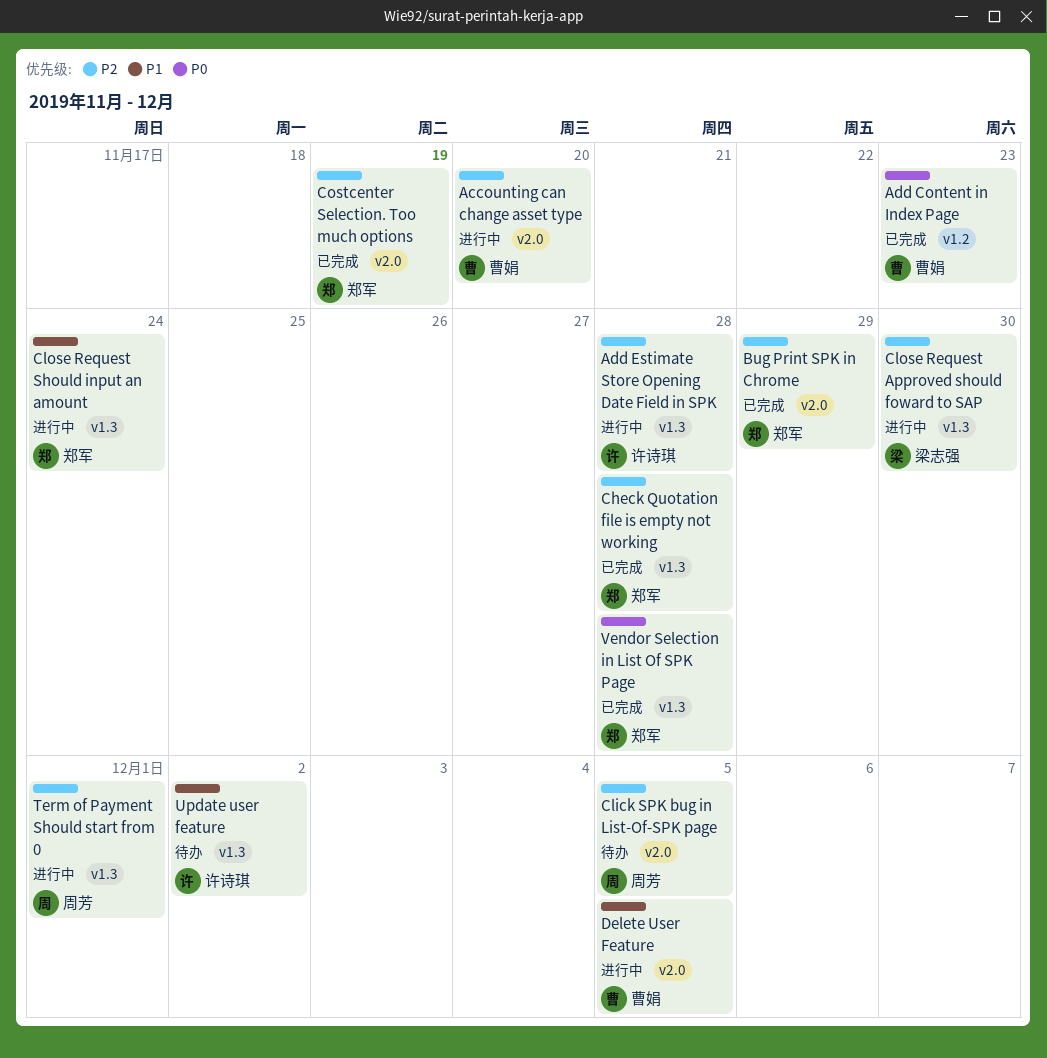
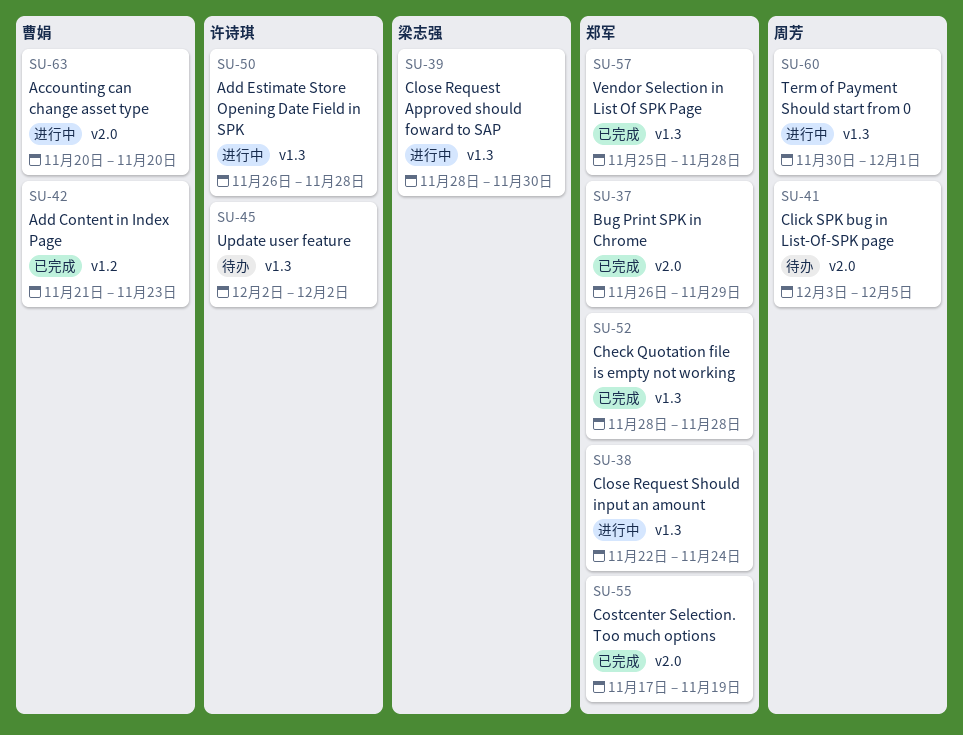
Delete User Feature: present -> none

